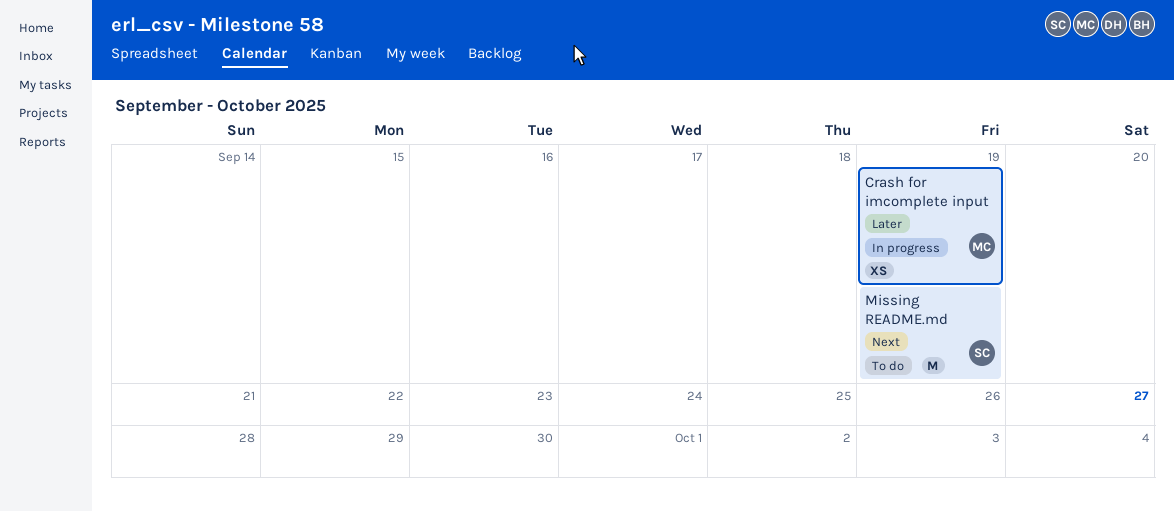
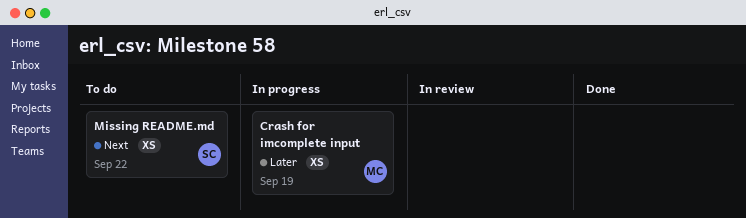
Missing README.md, estimate: M -> XS
Missing README.md, due: Sep 19 -> Sep 22

